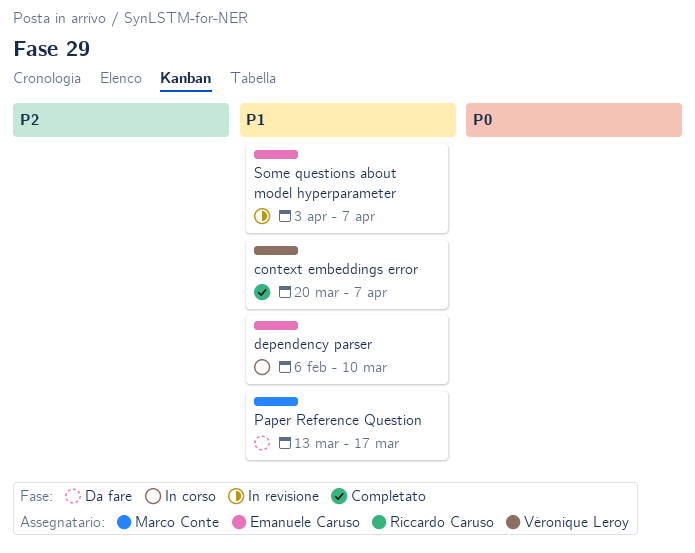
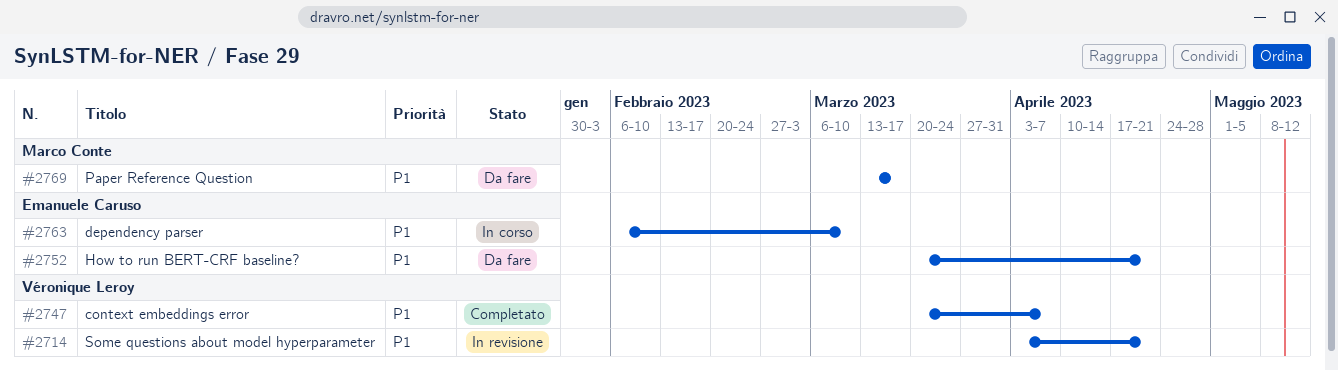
How to run BERT-CRF baseline?: none -> present
Some questions about model hyperparameter, owner: Emanuele Caruso -> Véronique Leroy
Some questions about model hyperparameter, due: Apr 7 -> Apr 21

